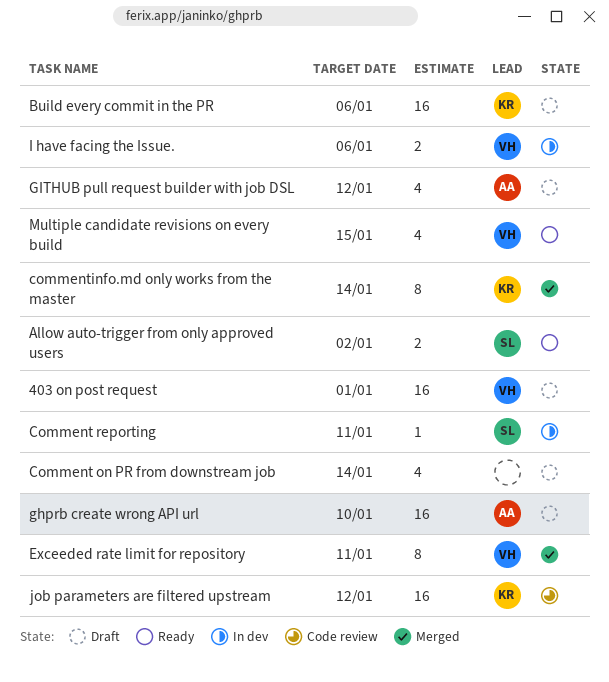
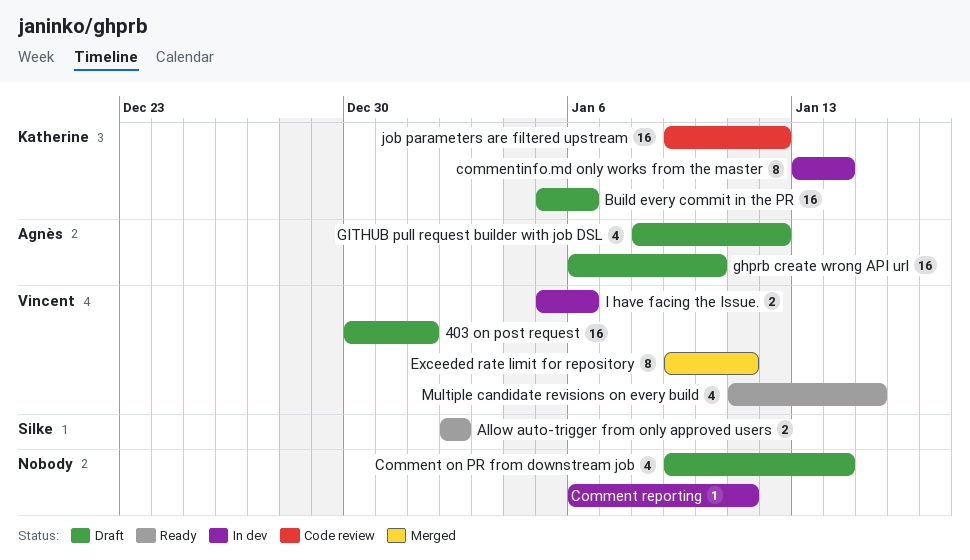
Comment reporting, owner: Silke -> none
commentinfo.md only works from the master, status: Merged -> In dev

